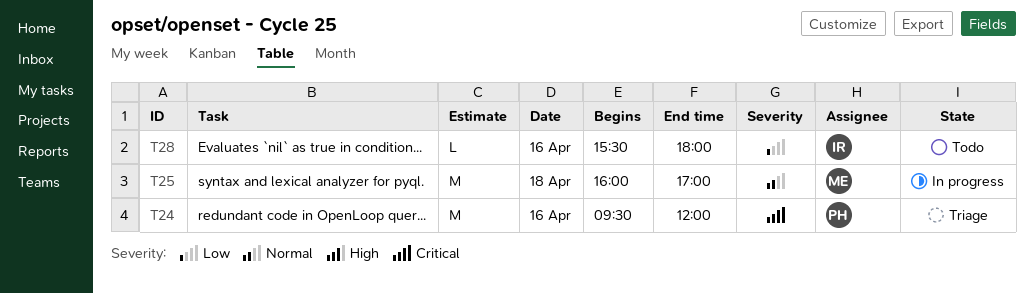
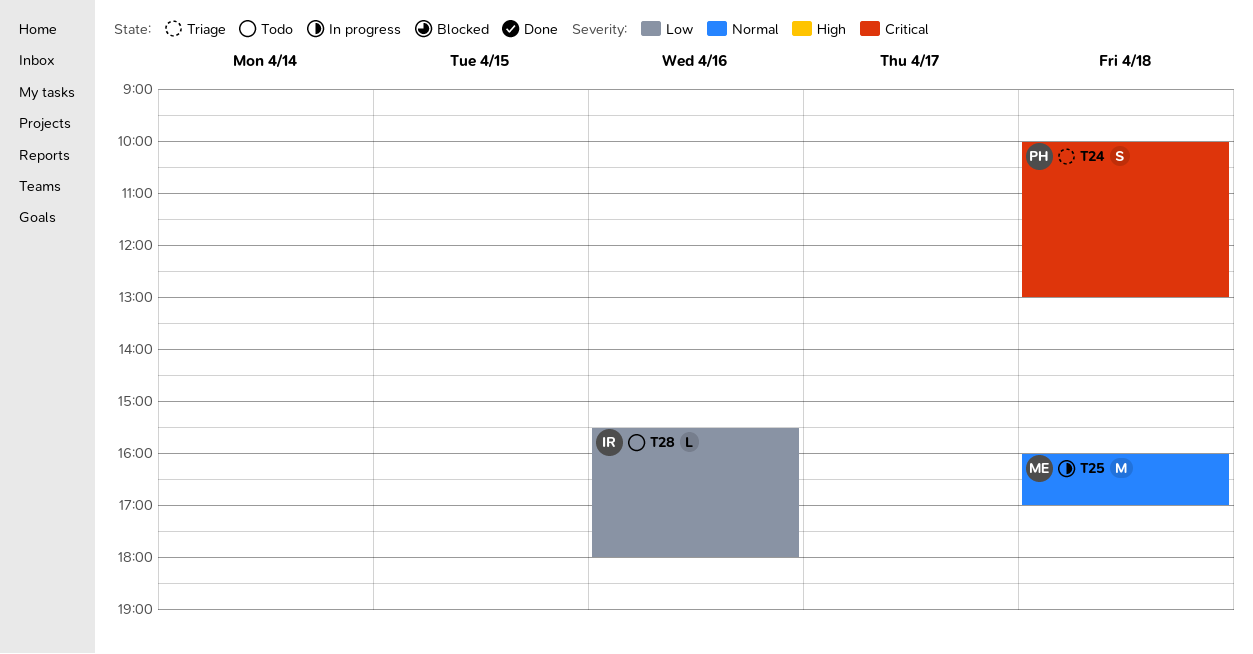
T24, estimate: M -> S
T24, day: Apr 16 -> Apr 18
T24, begins: 09:30 -> 10:00
T24, ends: 12:00 -> 13:00

